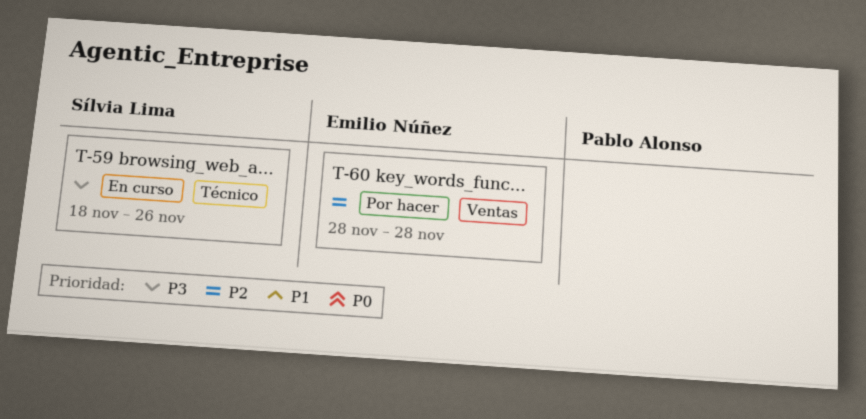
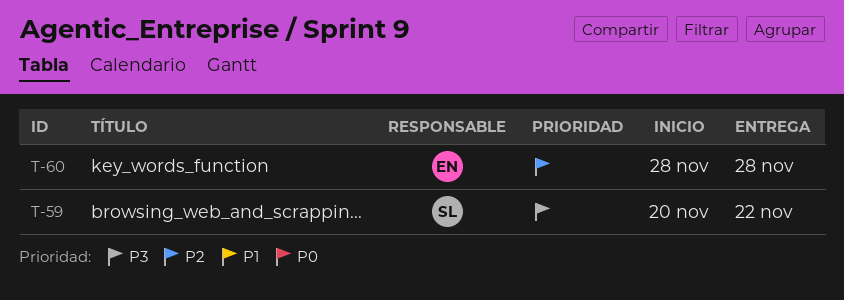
T-59, start: Nov 18 -> Nov 20
T-59, due: Nov 26 -> Nov 22

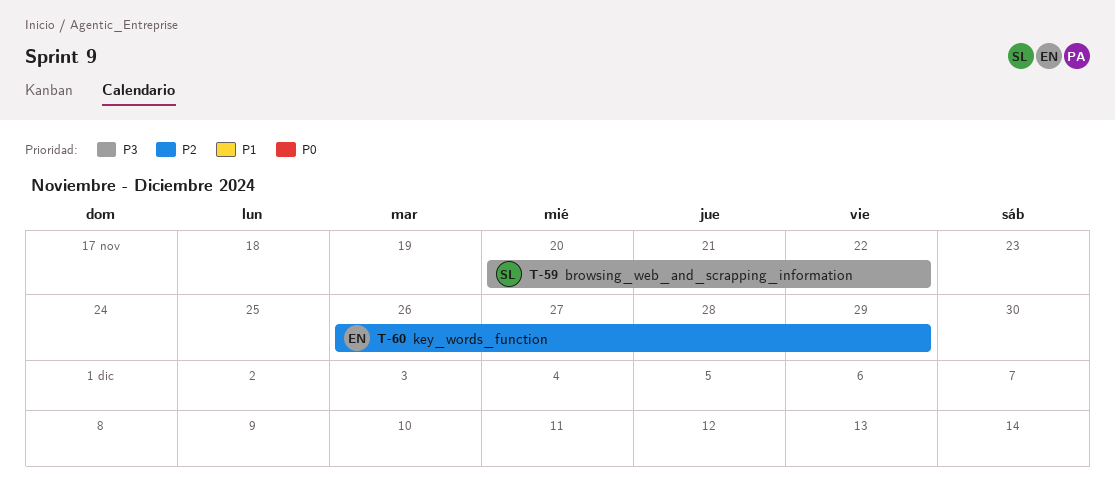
T-60, start: Nov 28 -> Nov 26
T-60, due: Nov 28 -> Nov 29

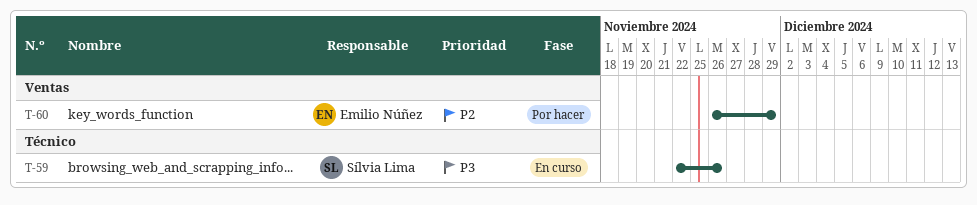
T-59, start: Nov 20 -> Nov 22
T-59, due: Nov 22 -> Nov 26

